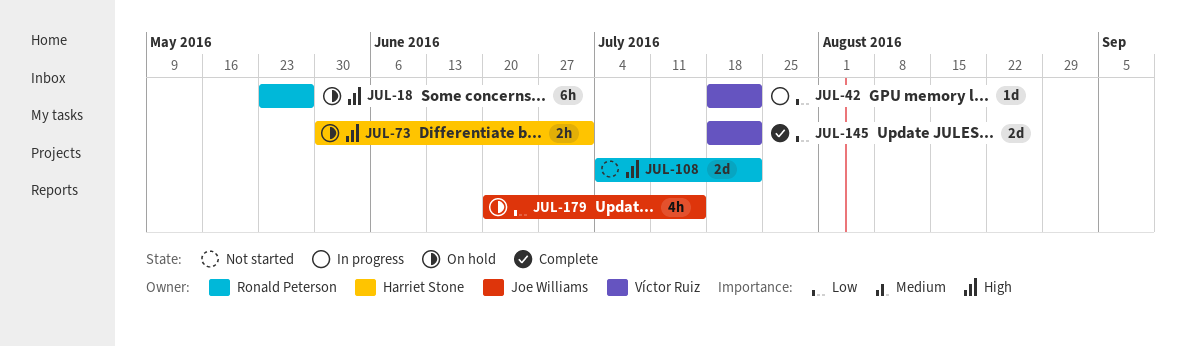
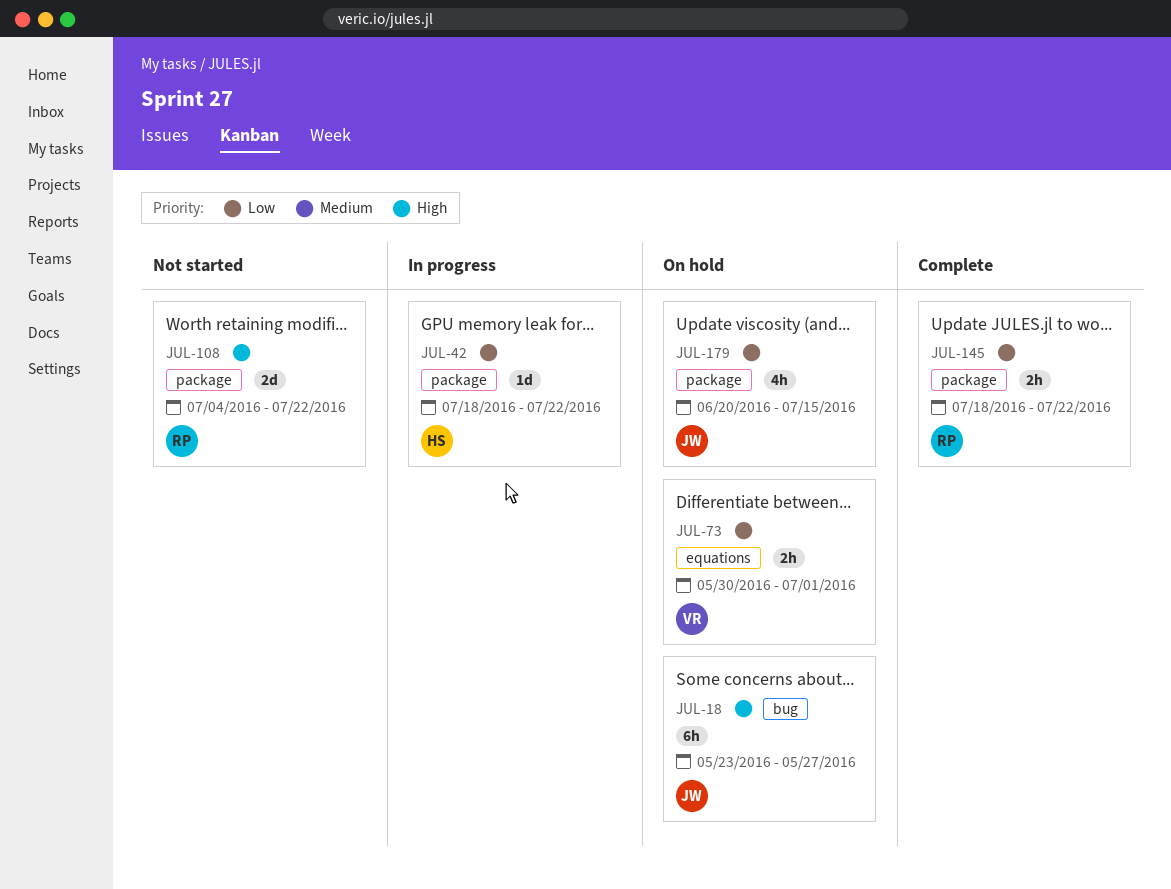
JUL-18, owner: Ronald Peterson -> Joe Williams
JUL-42, owner: Víctor Ruiz -> Harriet Stone
JUL-73, owner: Harriet Stone -> Víctor Ruiz
JUL-73, priority: High -> Low
JUL-145, owner: Víctor Ruiz -> Ronald Peterson
JUL-145, estimate: 2d -> 2h

